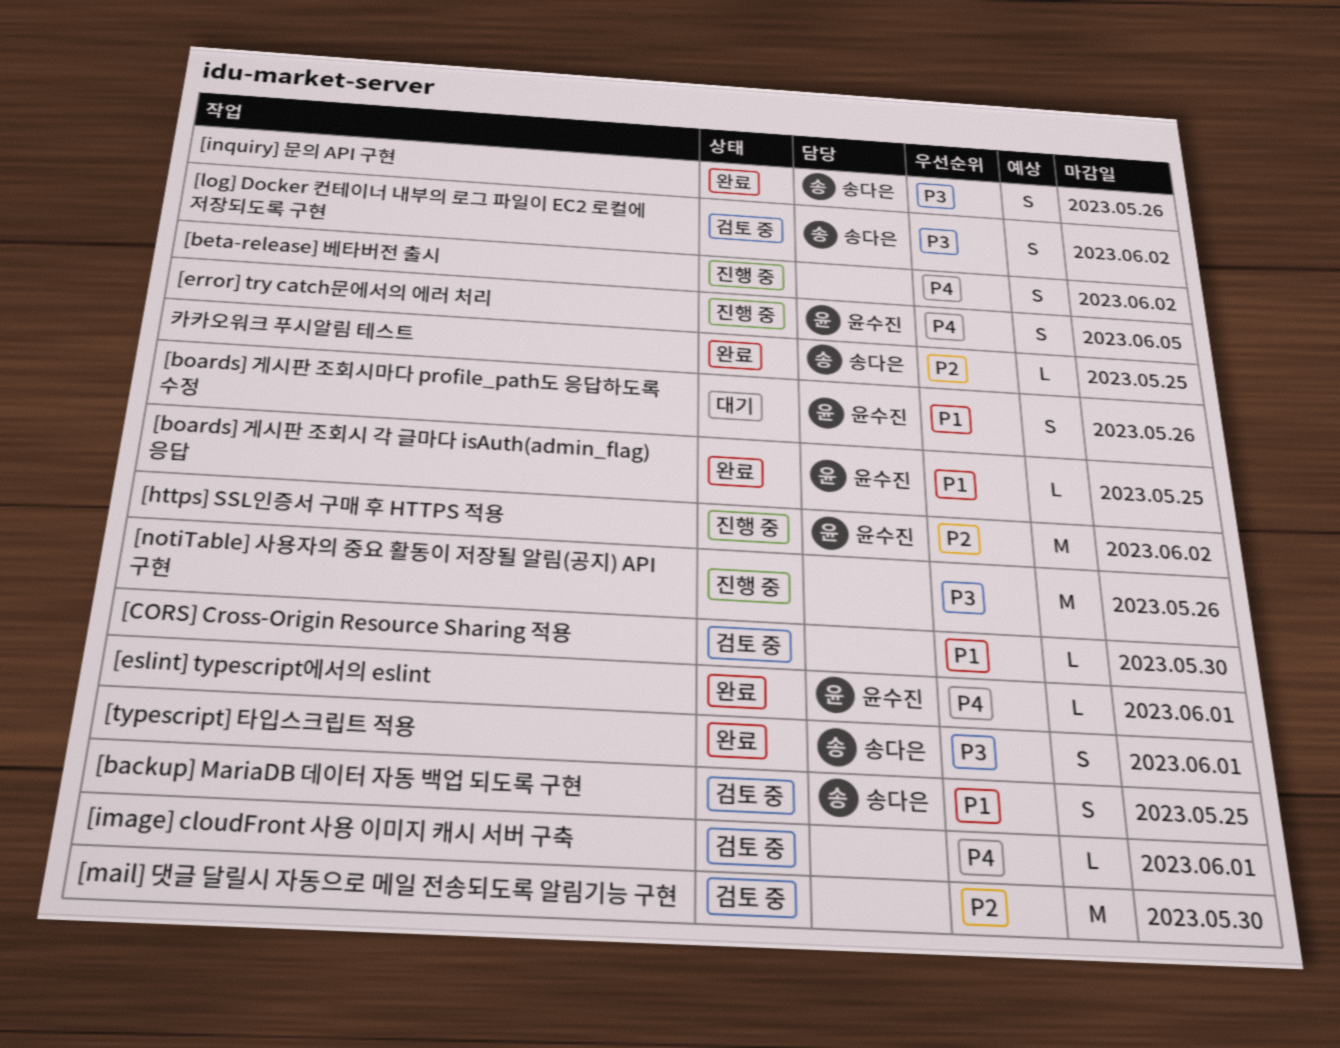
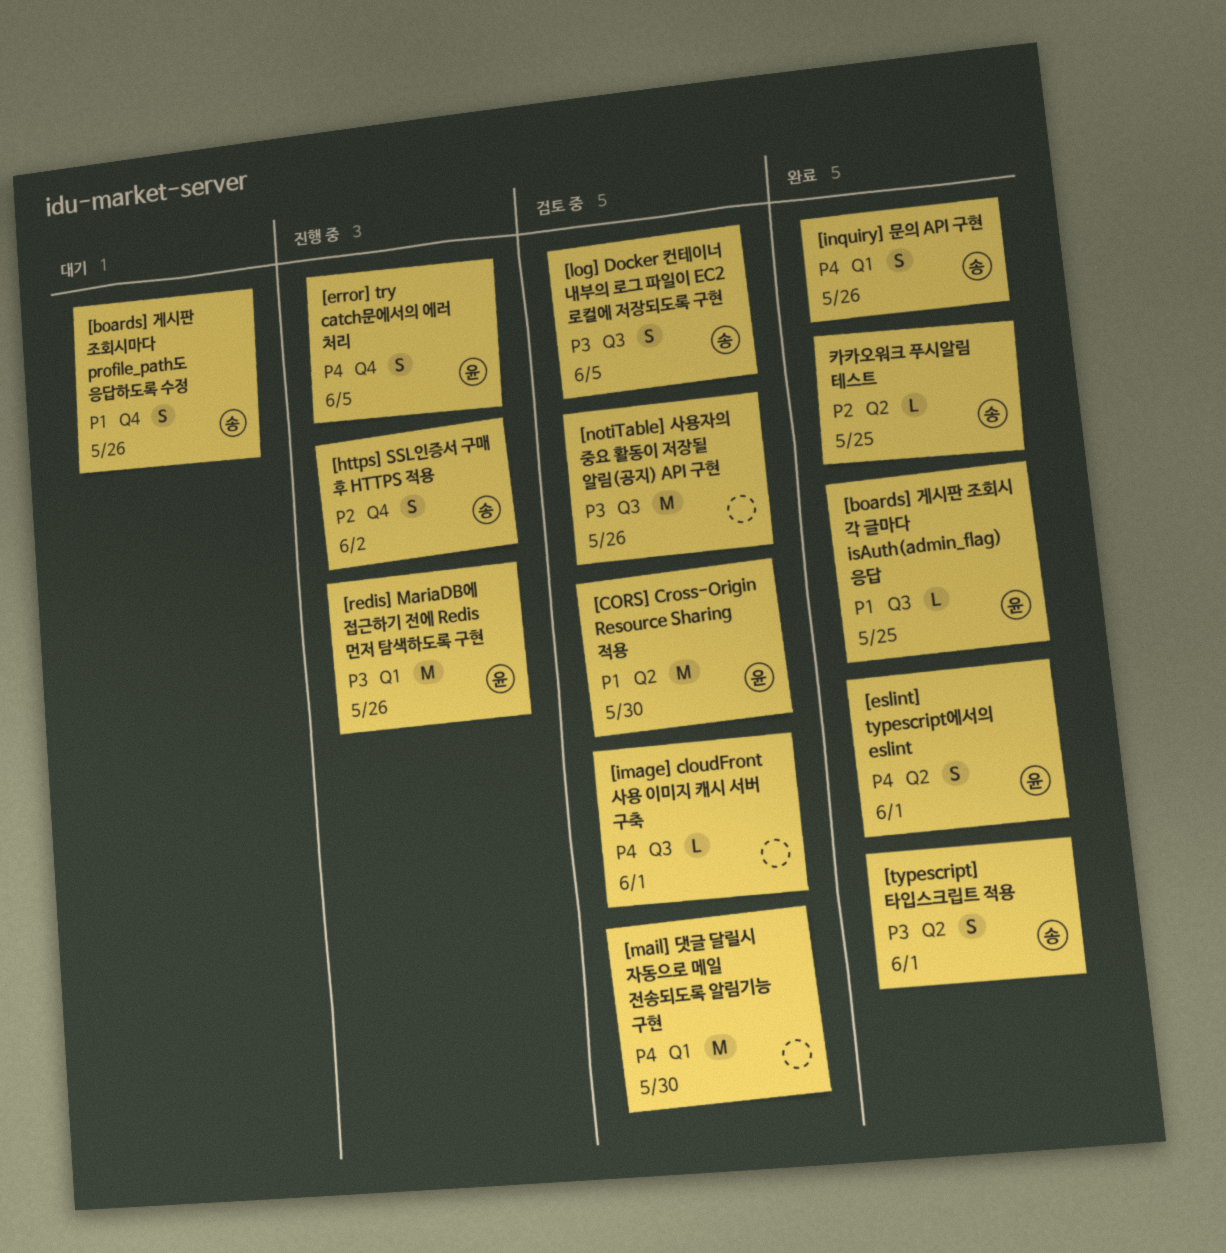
[backup] MariaDB 데이터 자동 백업 되도록 구현: present -> none
[beta-release] 베타버전 출시: present -> none
[boards] 게시판 조회시마다 profile_path도 응답하도록 수정, owner: 윤수진 -> 송다은
[CORS] Cross-Origin Resource Sharing 적용, owner: none -> 윤수진
[CORS] Cross-Origin Resource Sharing 적용, estimate: L -> M
[eslint] typescript에서의 eslint, estimate: L -> S
[https] SSL인증서 구매 후 HTTPS 적용, owner: 윤수진 -> 송다은
[https] SSL인증서 구매 후 HTTPS 적용, estimate: M -> S
[inquiry] 문의 API 구현, priority: P3 -> P4
[log] Docker 컨테이너 내부의 로그 파일이 EC2 로컬에 저장되도록 구현, due: Jun 2 -> Jun 5
[mail] 댓글 달릴시 자동으로 메일 전송되도록 알림기능 구현, priority: P2 -> P4
[notiTable] 사용자의 중요 활동이 저장될 알림(공지) API 구현, status: 진행 중 -> 검토 중
[redis] MariaDB에 접근하기 전에 Redis 먼저 탐색하도록 구현: none -> present

